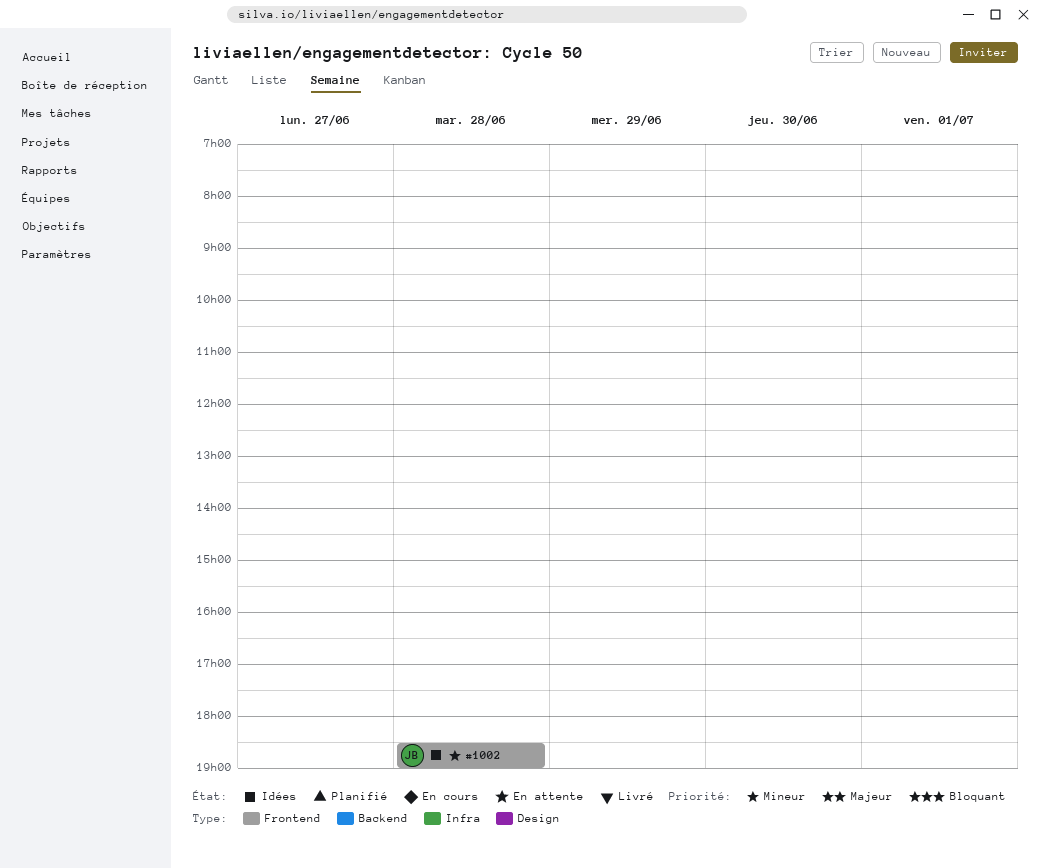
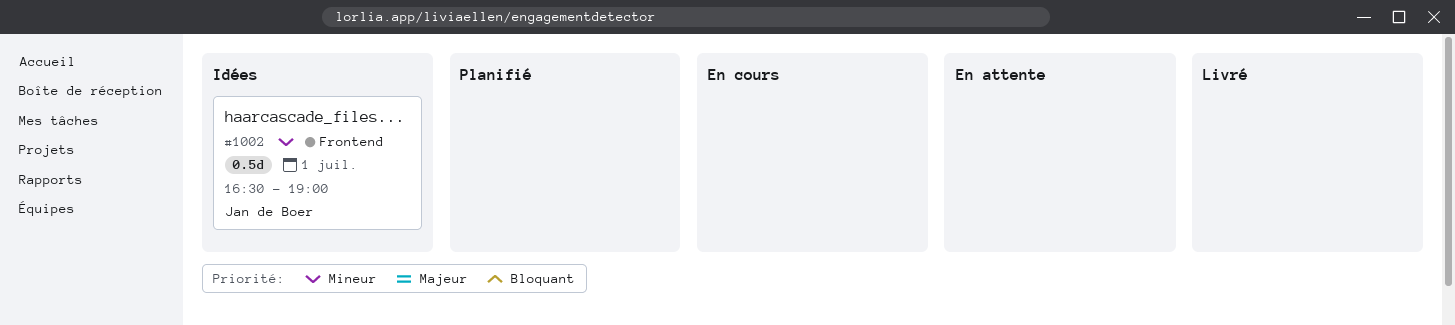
#1002, day: Jun 28 -> Jul 1
#1002, begins: 18:30 -> 16:30

